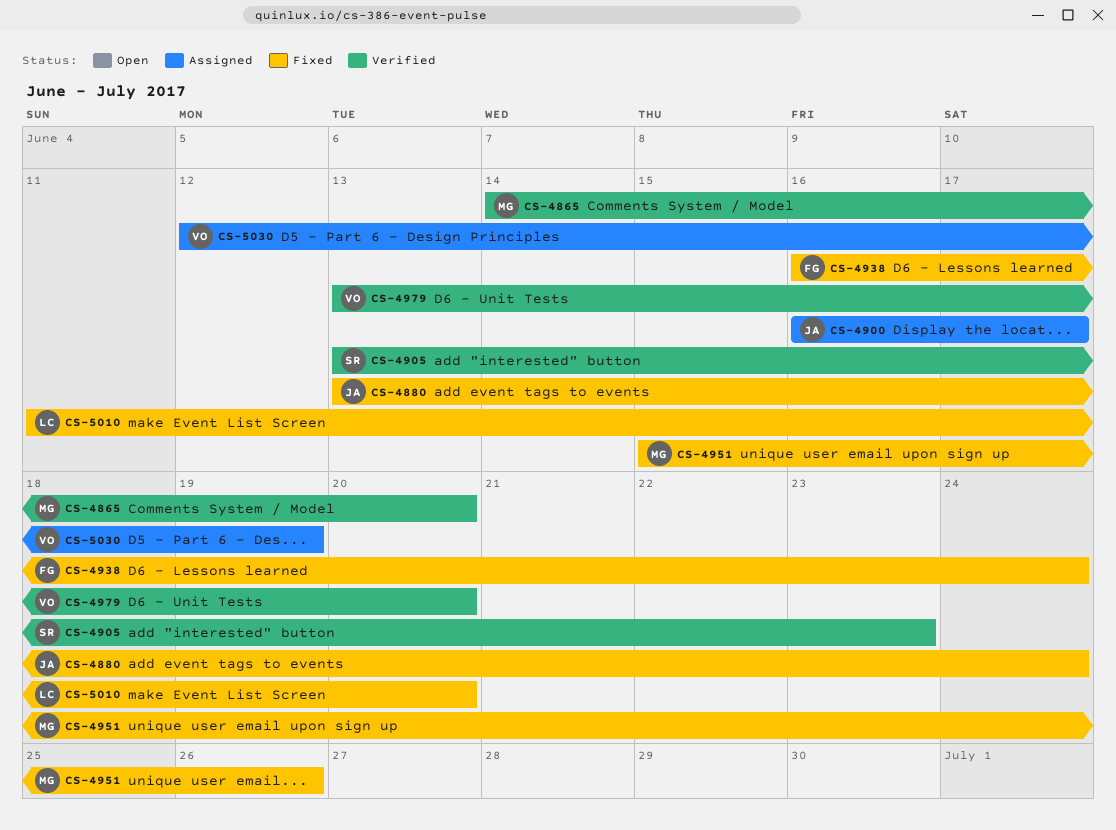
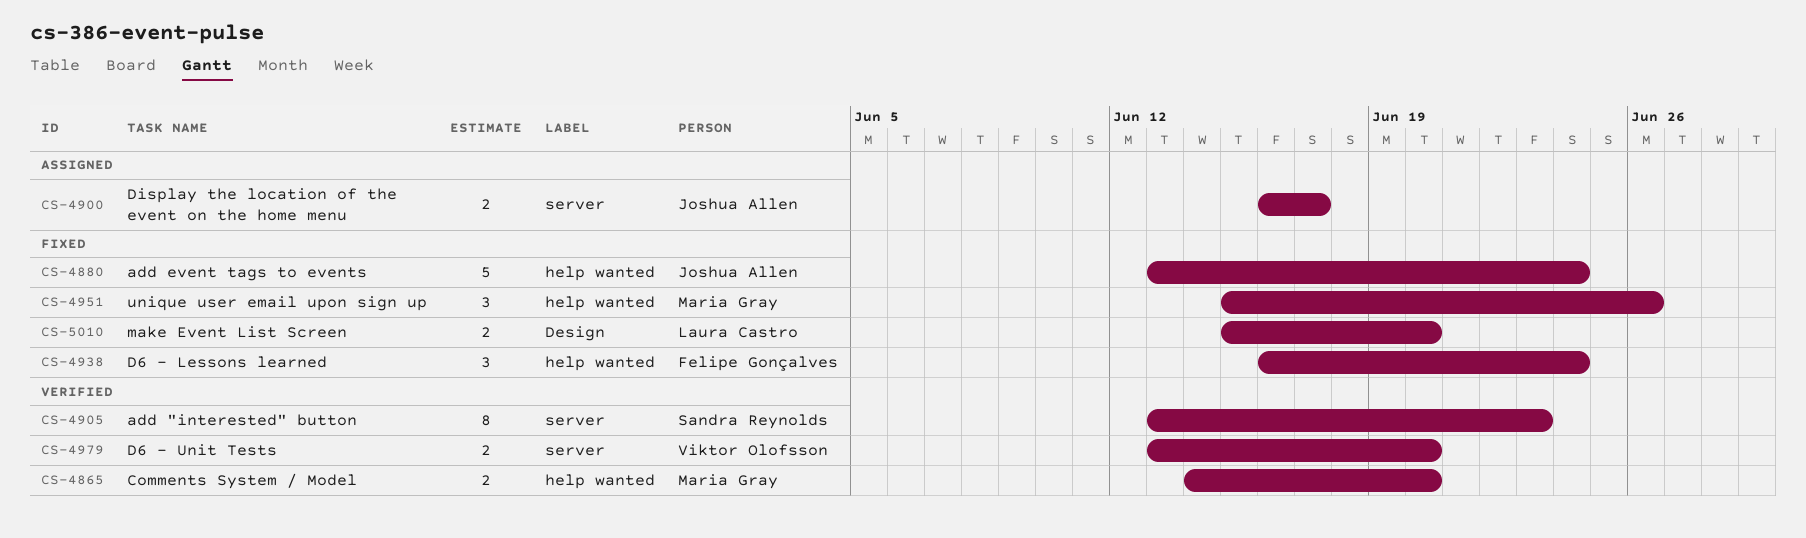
CS-5010, start: Jun 11 -> Jun 15
CS-5030: present -> none

